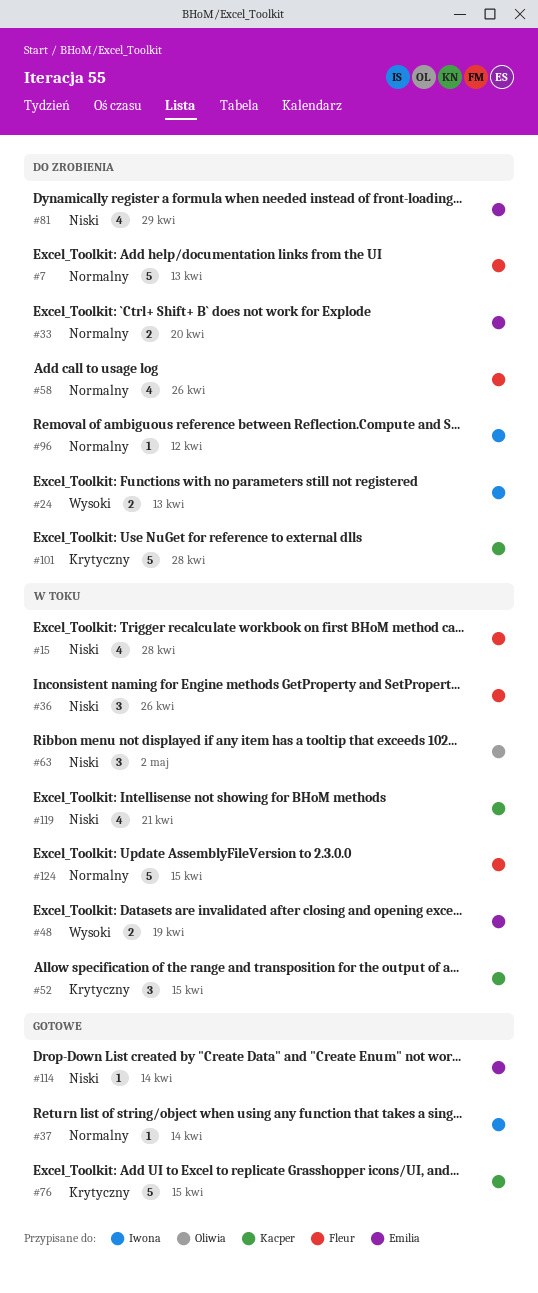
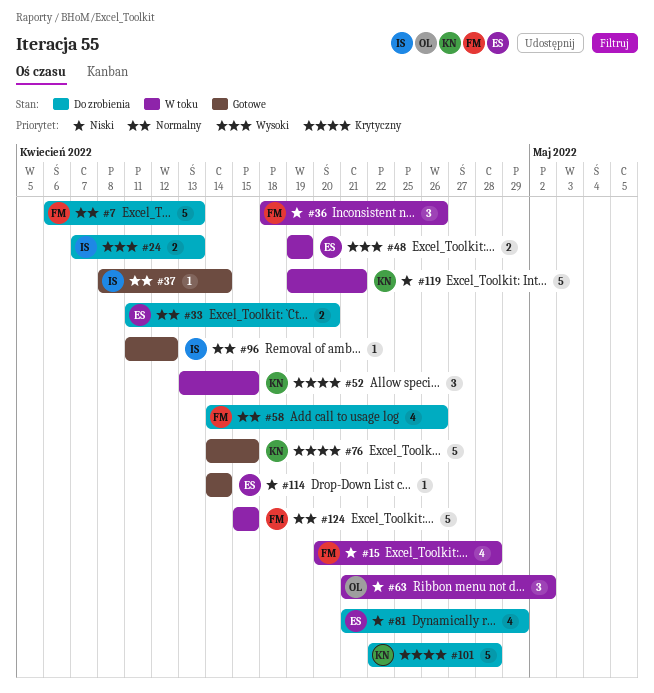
#96, status: Do zrobienia -> Gotowe
#119, estimate: 4 -> 5

